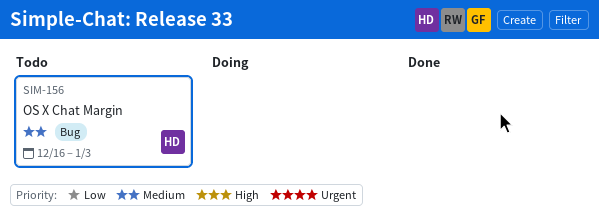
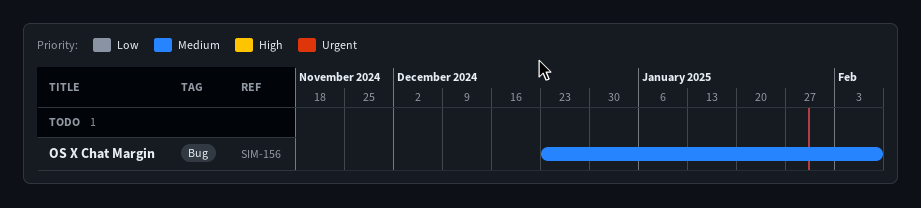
SIM-156, start: Dec 16 -> Dec 23
SIM-156, due: Jan 3 -> Feb 7

